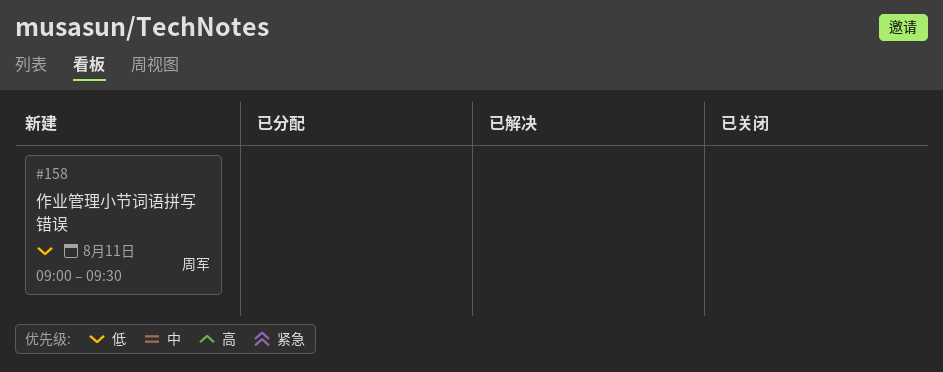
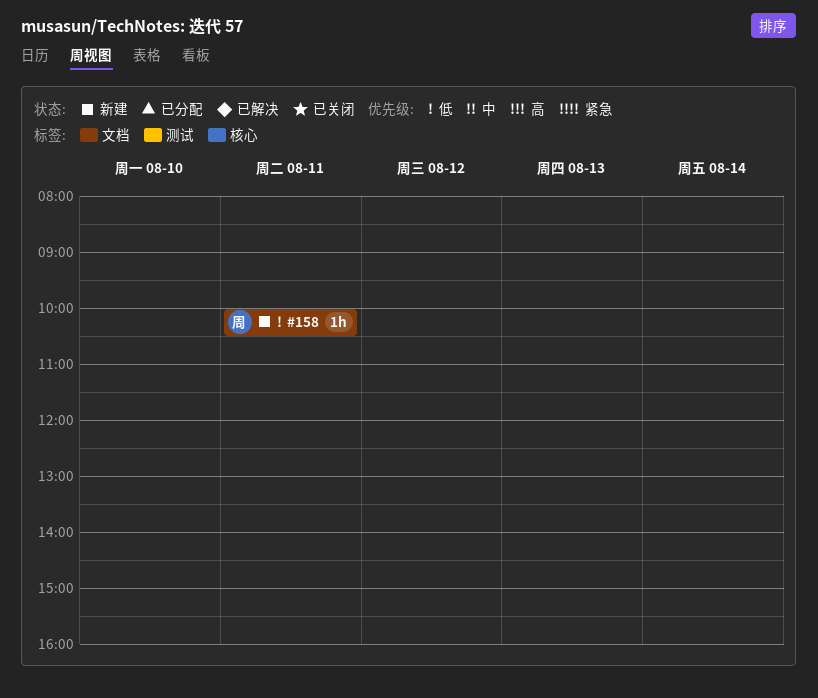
#158, begins: 09:00 -> 10:00
#158, ends: 09:30 -> 10:30

